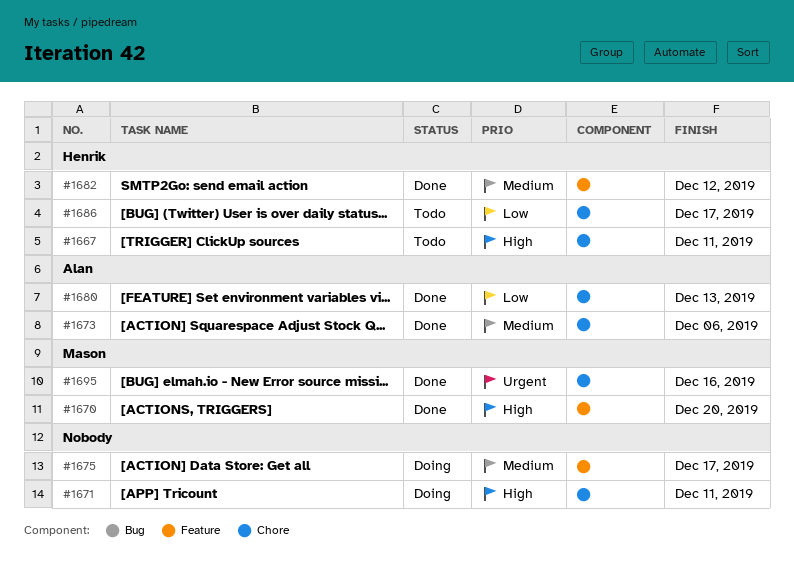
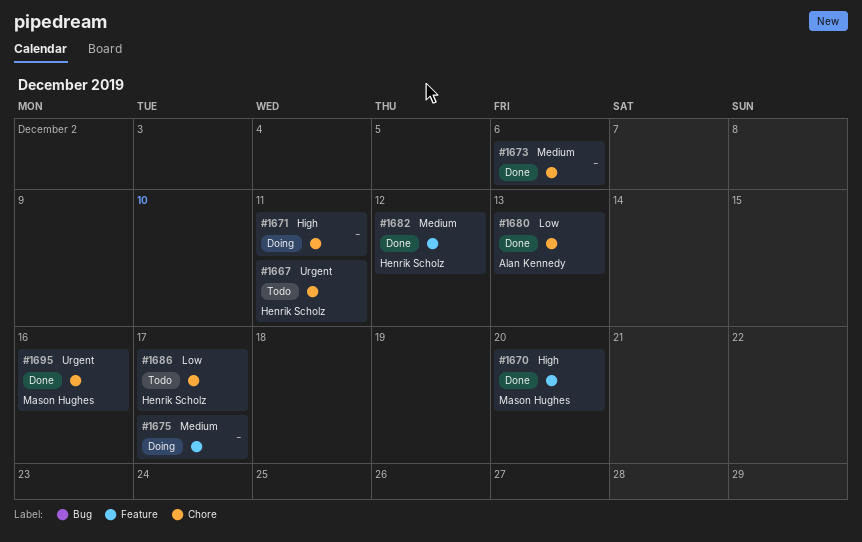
#1667, priority: High -> Urgent
#1673, owner: Alan Kennedy -> none

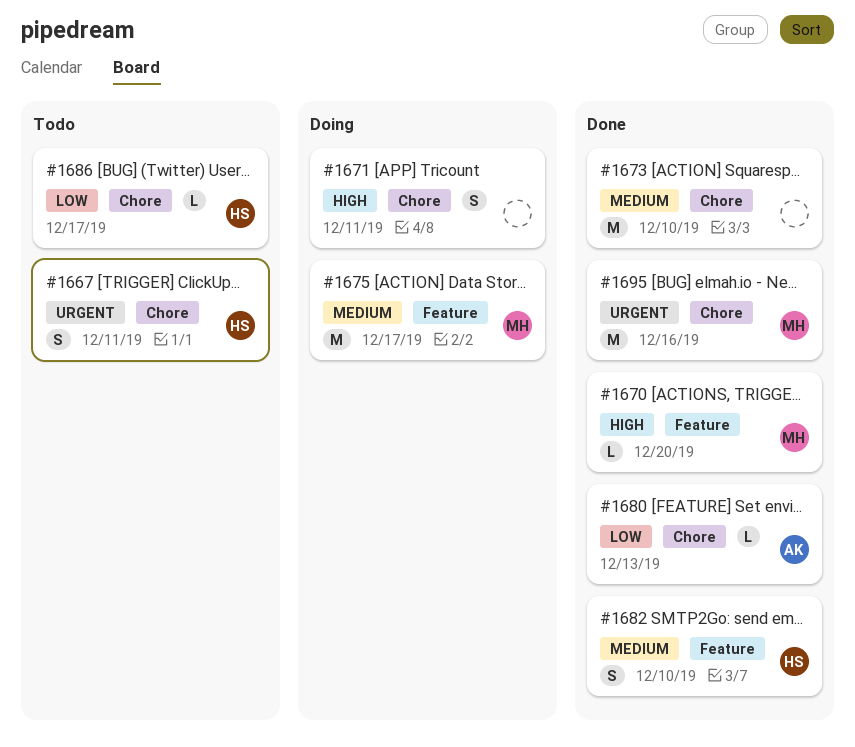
#1673, due: Dec 6 -> Dec 10
#1675, owner: none -> Mason Hughes
#1682, due: Dec 12 -> Dec 10

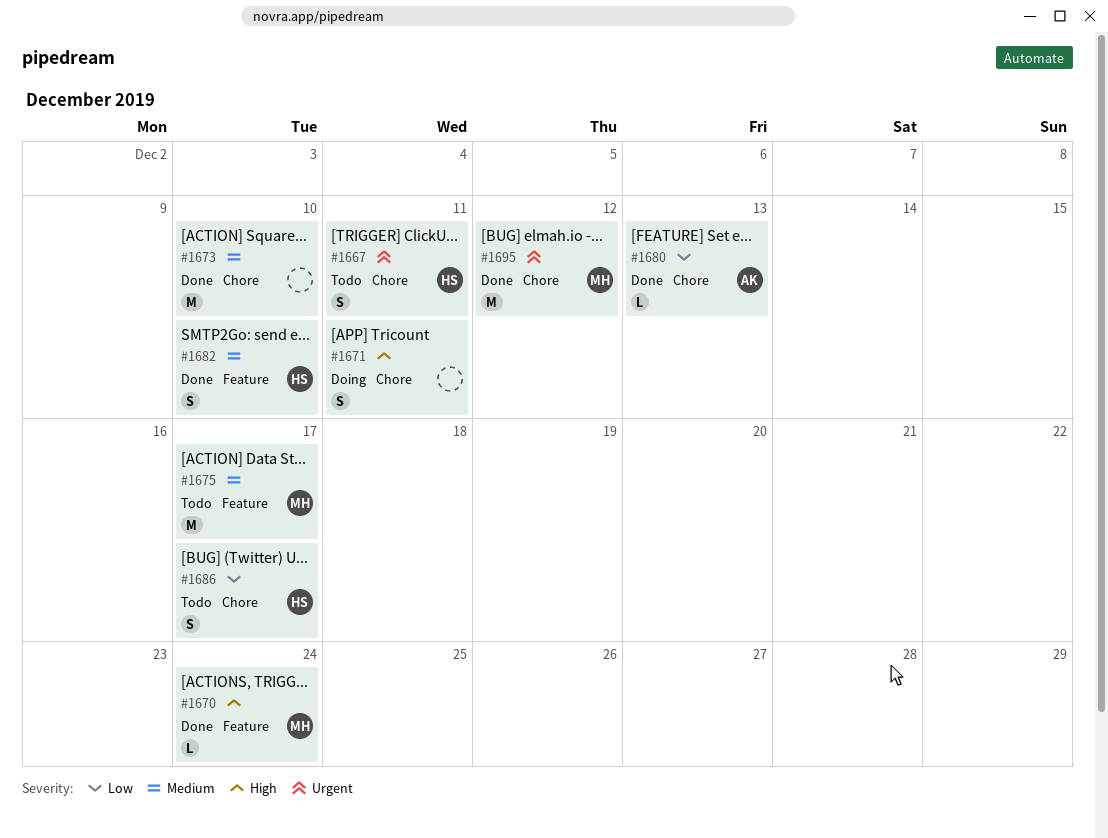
#1670, due: Dec 20 -> Dec 24
#1675, status: Doing -> Todo
#1686, estimate: L -> S
#1695, due: Dec 16 -> Dec 12

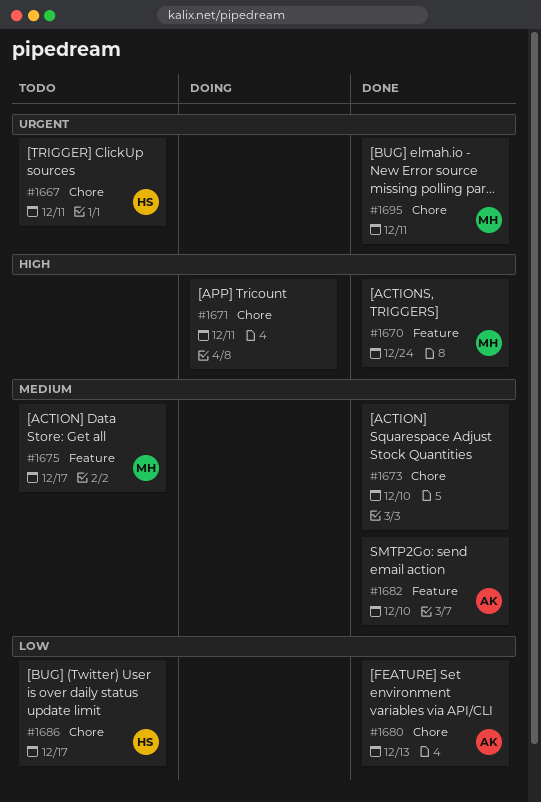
#1682, owner: HS -> AK
#1695, due: Dec 12 -> Dec 11

